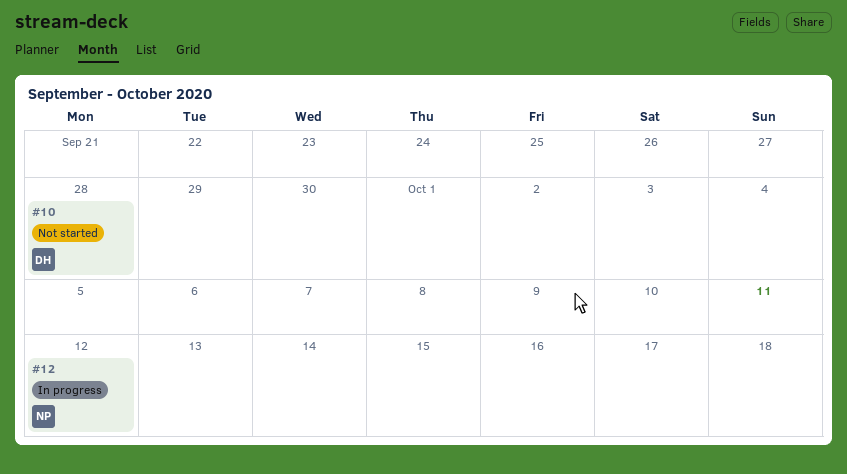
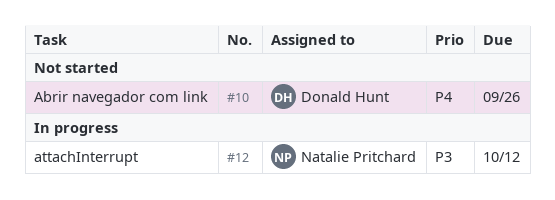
#10, due: Sep 28 -> Sep 26

